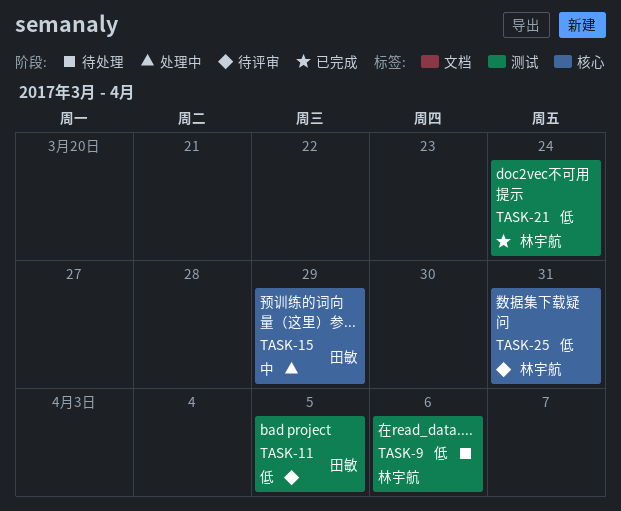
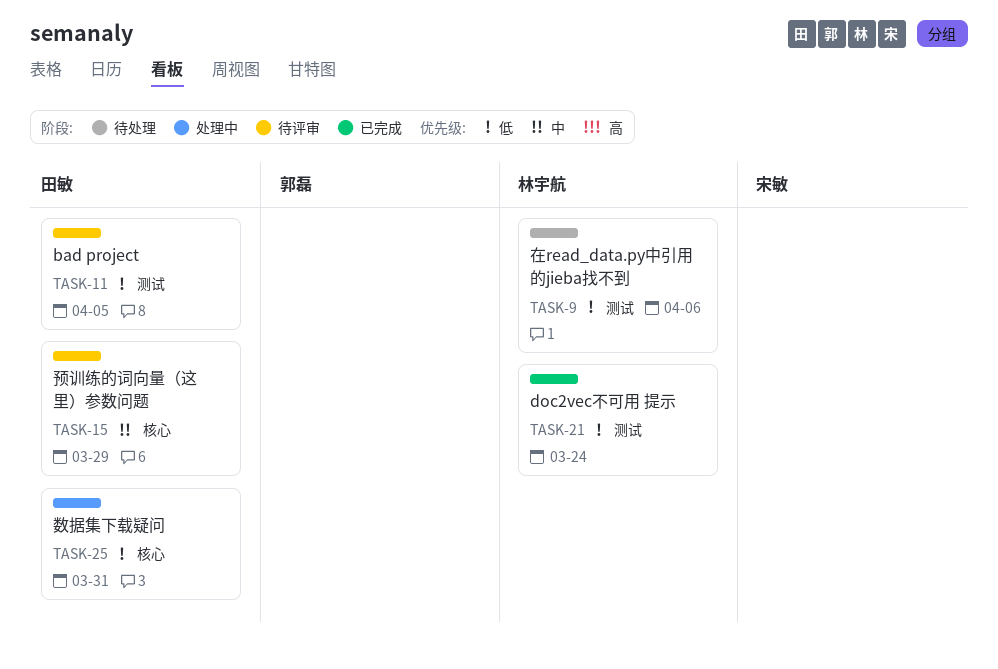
TASK-15, status: 处理中 -> 待评审
TASK-25, status: 待评审 -> 处理中
TASK-25, owner: 林宇航 -> 田敏

